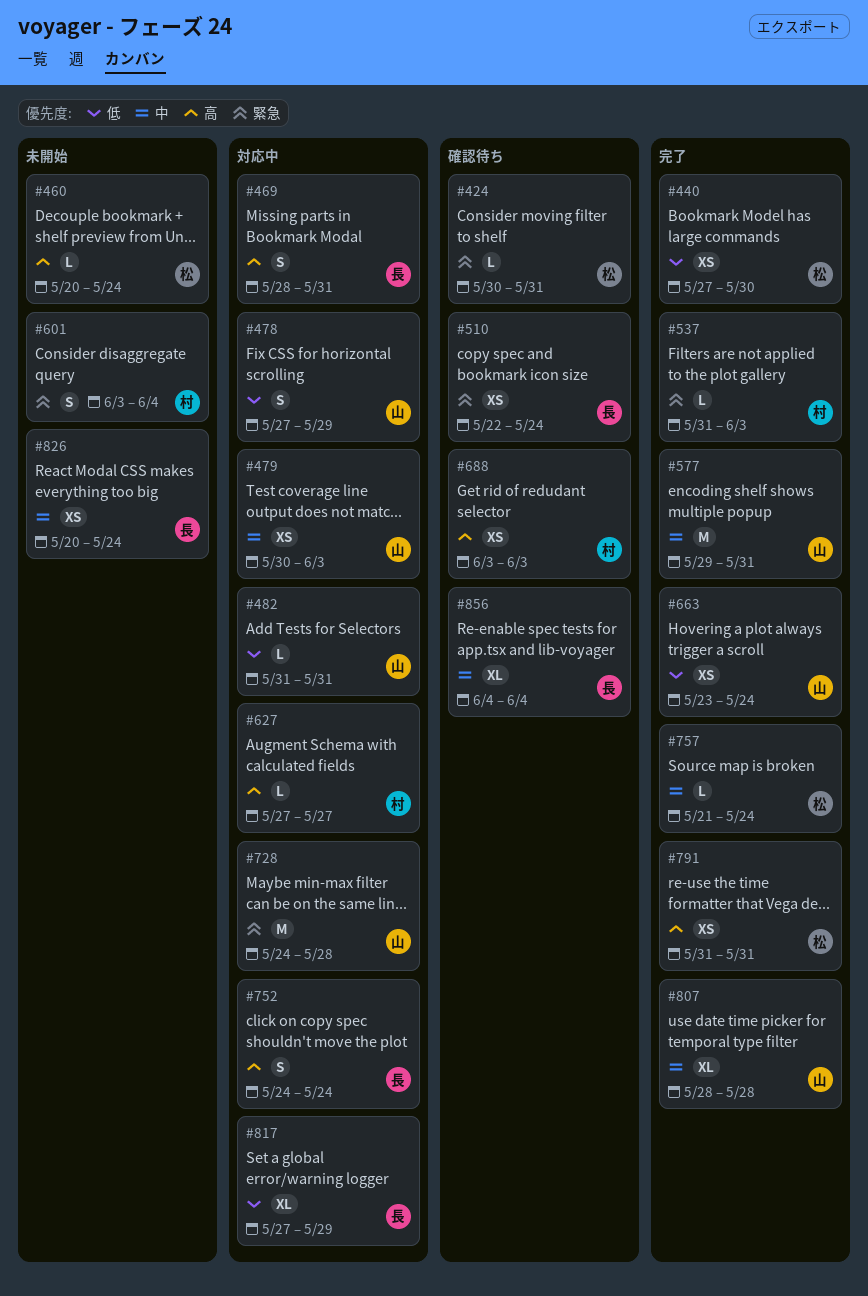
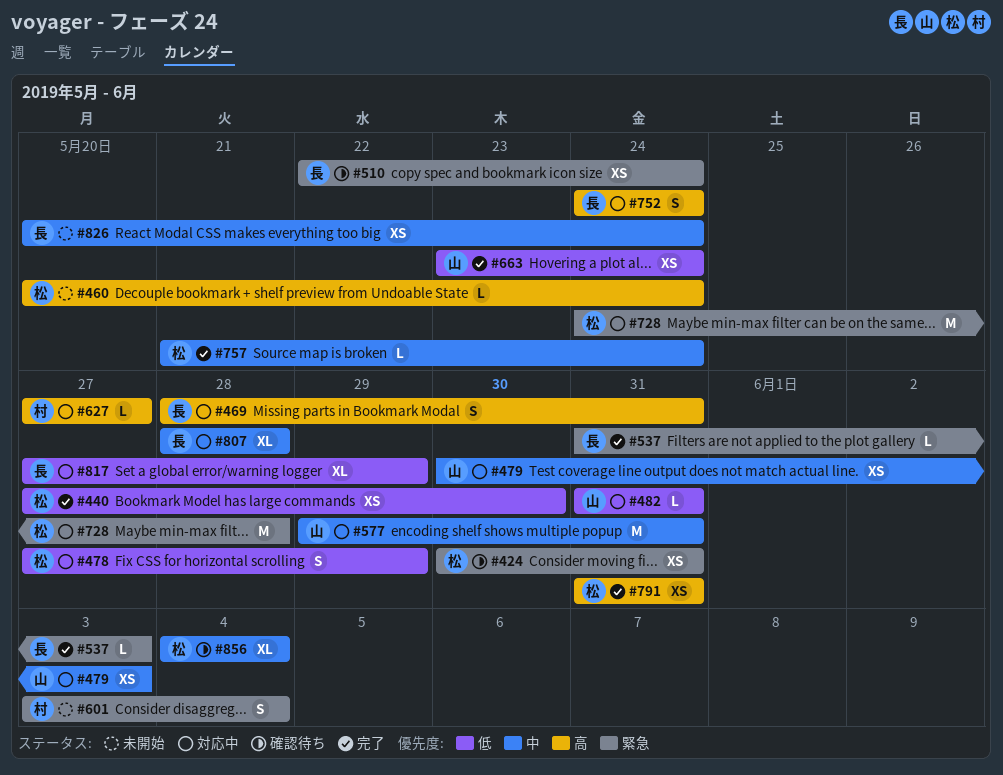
#424, estimate: L -> XS
#478, owner: 山 -> 松
#537, owner: 村 -> 長
#577, status: 完了 -> 対応中
#688: present -> none
#728, owner: 山 -> 松
#807, status: 完了 -> 対応中
#807, owner: 山 -> 長
#856, owner: 長 -> 松

